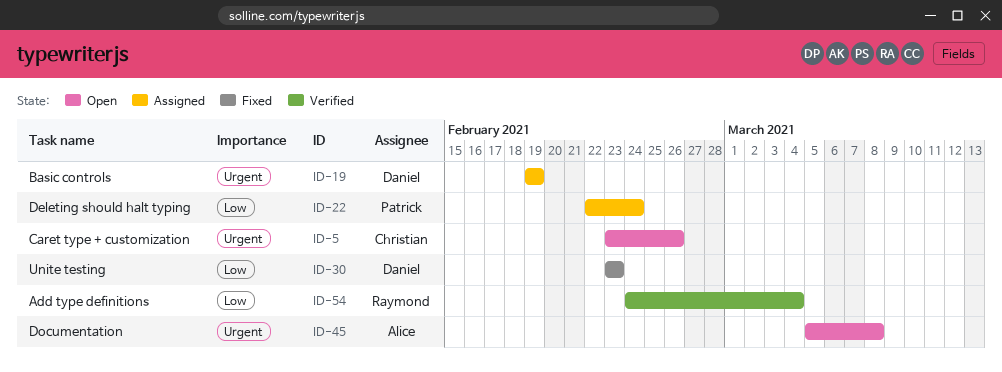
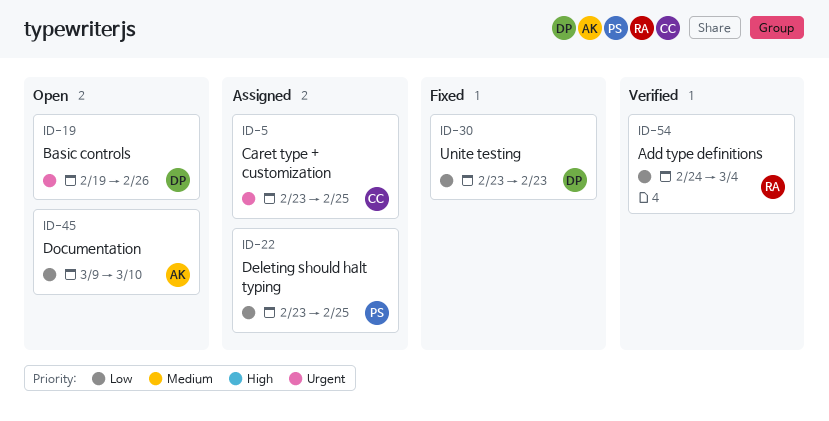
ID-5, status: Open -> Assigned
ID-5, due: Feb 26 -> Feb 25
ID-19, status: Assigned -> Open
ID-19, due: Feb 19 -> Feb 26
ID-22, start: Feb 22 -> Feb 23
ID-22, due: Feb 24 -> Feb 25
ID-45, priority: Urgent -> Low
ID-45, start: Mar 5 -> Mar 9
ID-45, due: Mar 8 -> Mar 10

